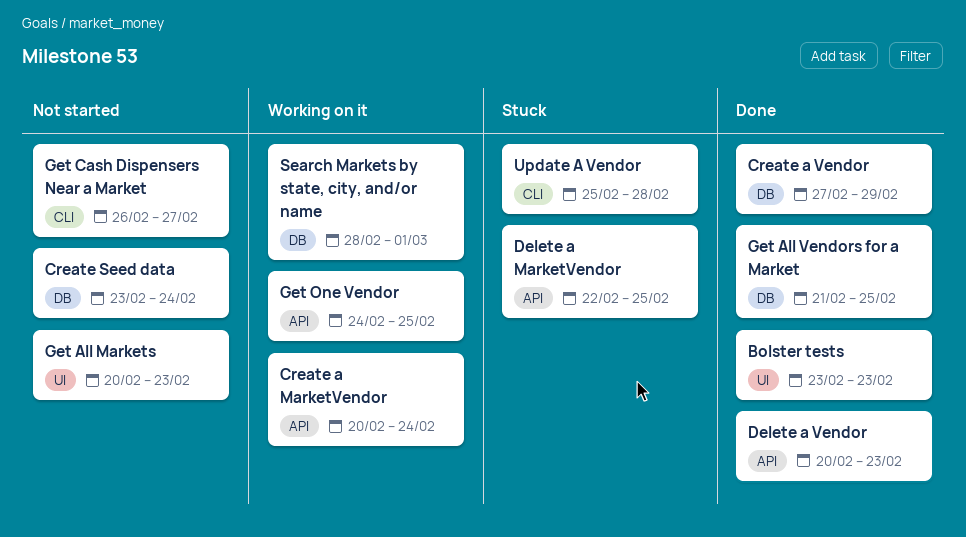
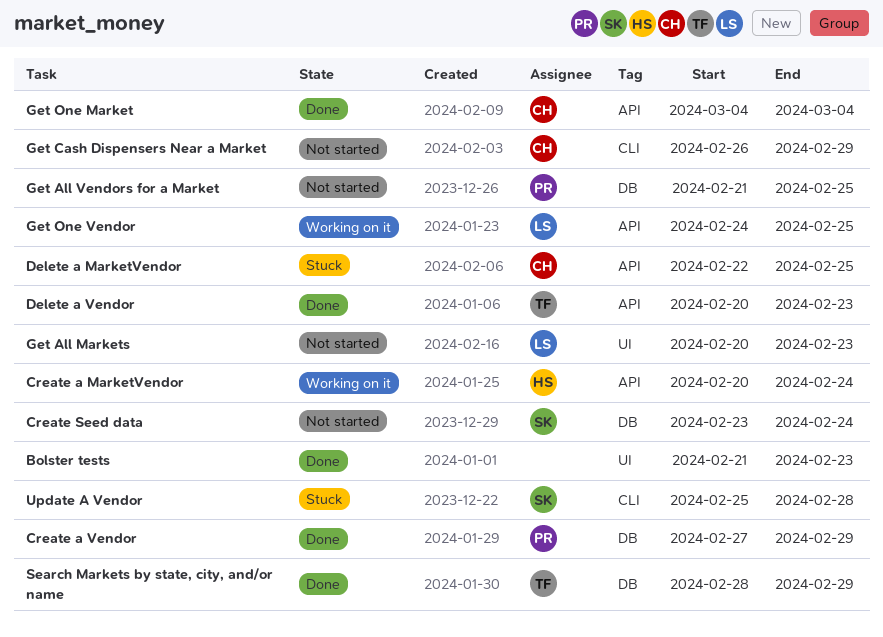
Bolster tests, start: Feb 23 -> Feb 21
Get All Vendors for a Market, status: Done -> Not started
Get Cash Dispensers Near a Market, due: Feb 27 -> Feb 29
Get One Market: none -> present
Search Markets by state, city, and/or name, status: Working on it -> Done
Search Markets by state, city, and/or name, due: Mar 1 -> Feb 29

